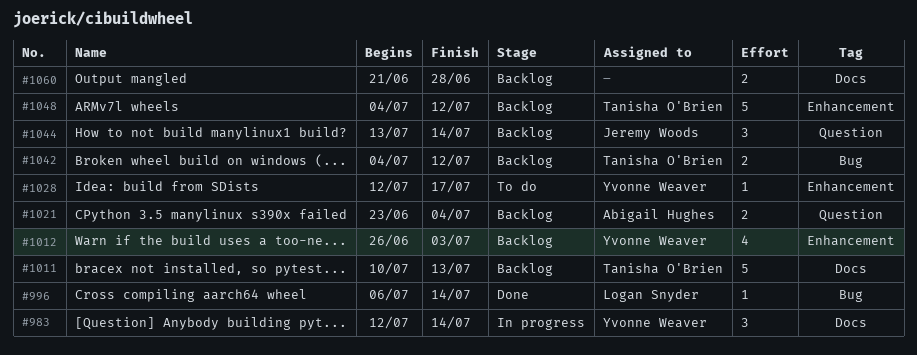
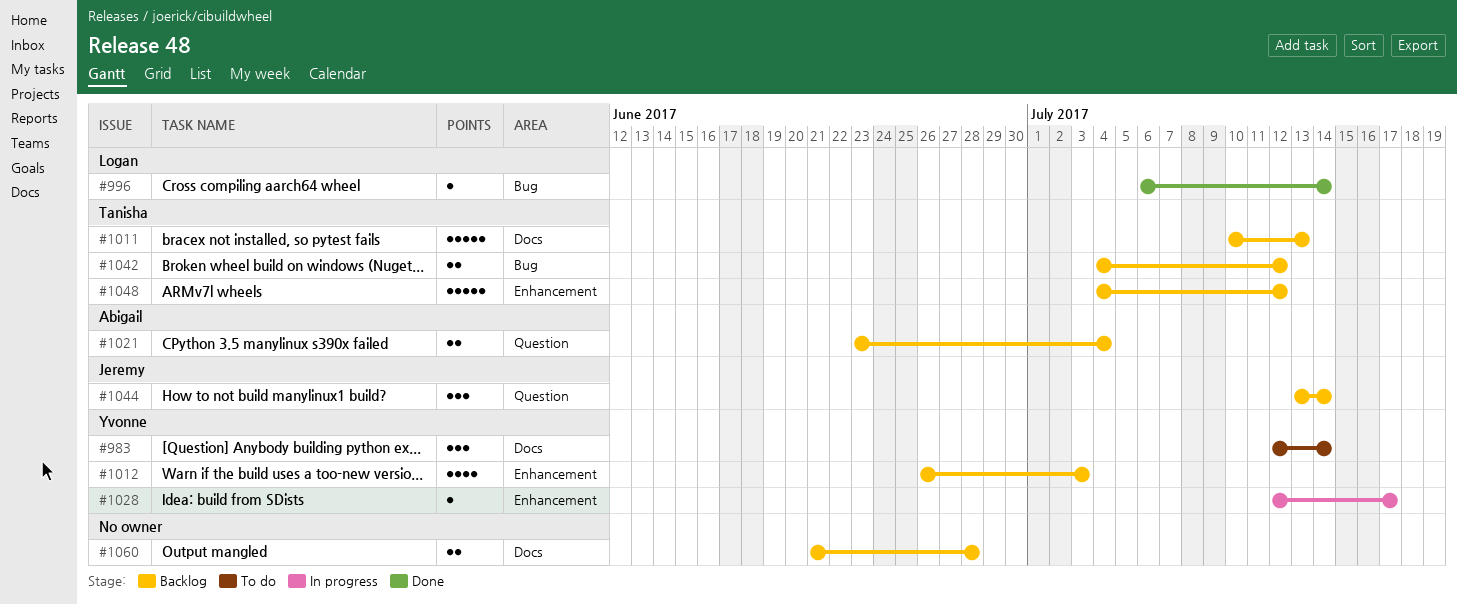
#983, status: In progress -> To do
#1028, status: To do -> In progress

